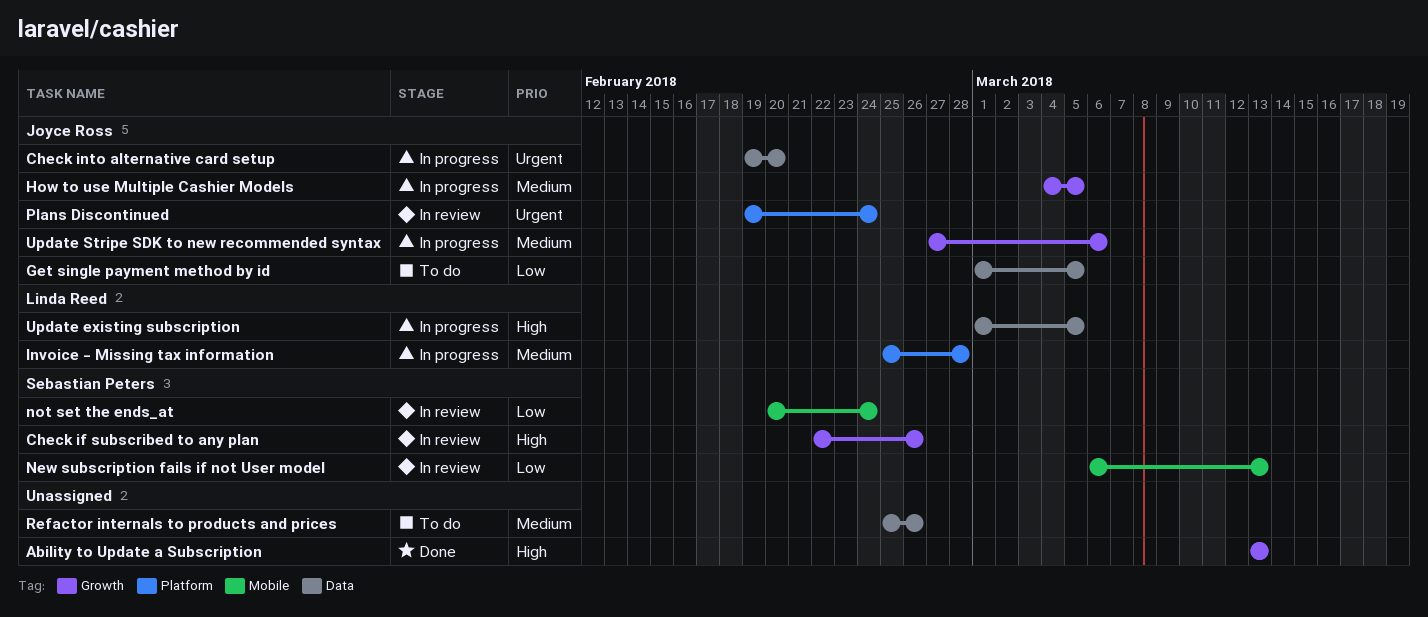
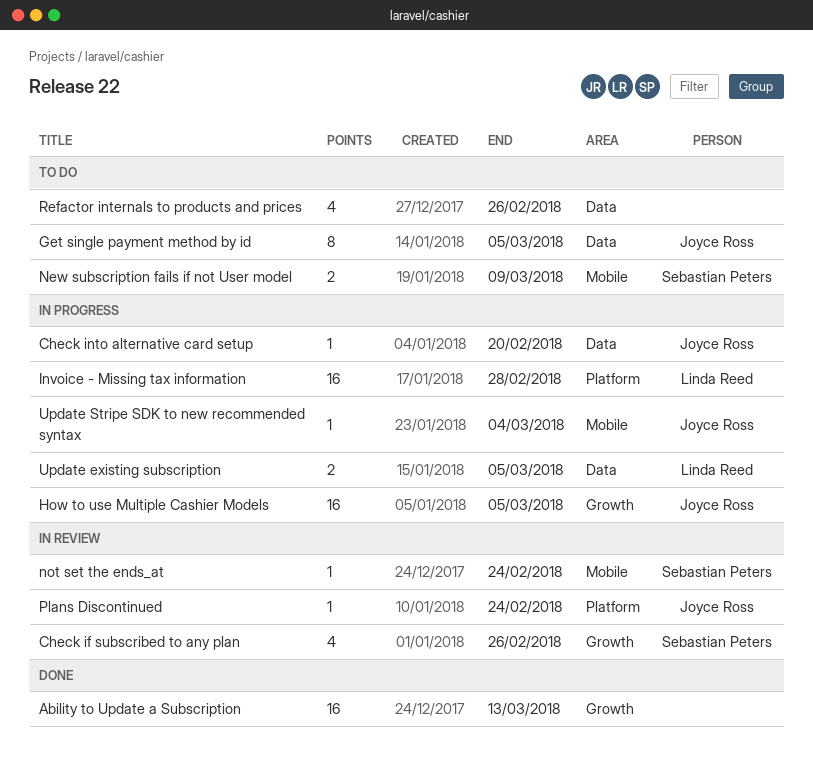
New subscription fails if not User model, status: In review -> To do
New subscription fails if not User model, due: Mar 13 -> Mar 9
Update Stripe SDK to new recommended syntax, label: Growth -> Mobile
Update Stripe SDK to new recommended syntax, due: Mar 6 -> Mar 4

